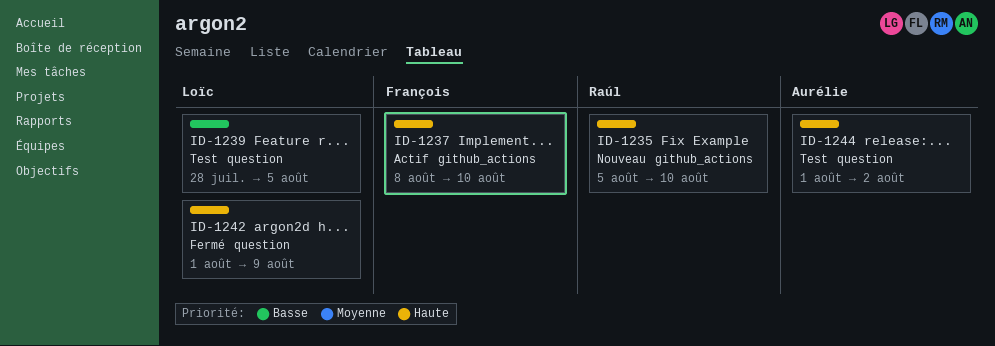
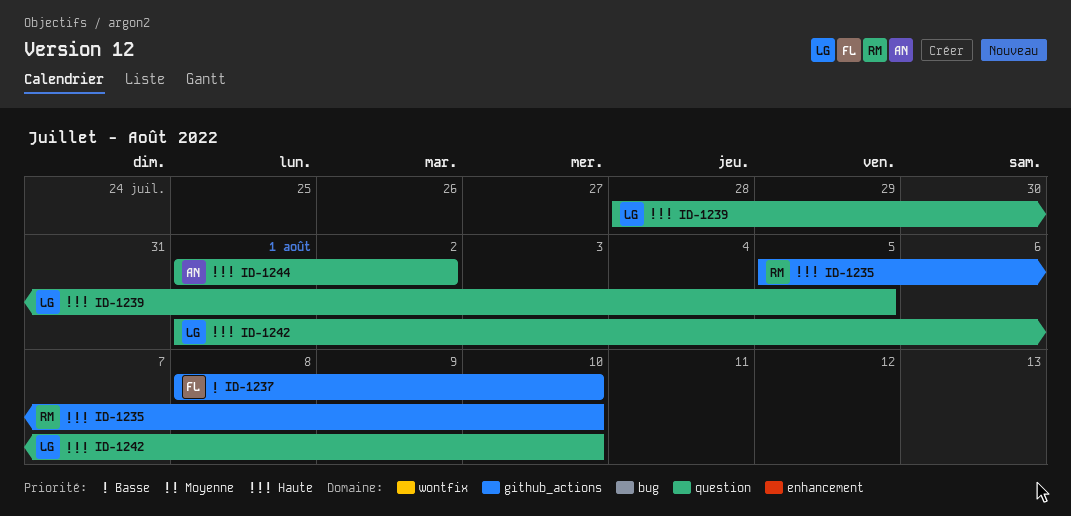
ID-1237, priority: Haute -> Basse
ID-1239, priority: Basse -> Haute
ID-1242, due: Aug 9 -> Aug 10

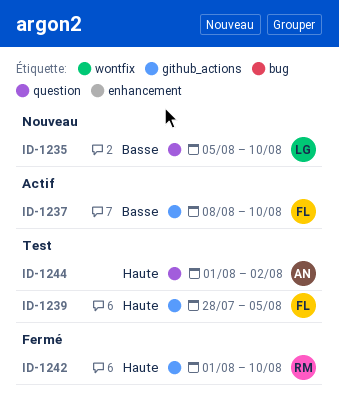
ID-1235, owner: RM -> LG
ID-1235, priority: Haute -> Basse
ID-1235, label: github_actions -> question
ID-1239, owner: LG -> FL
ID-1239, label: question -> github_actions
ID-1242, owner: LG -> RM
ID-1242, label: question -> github_actions

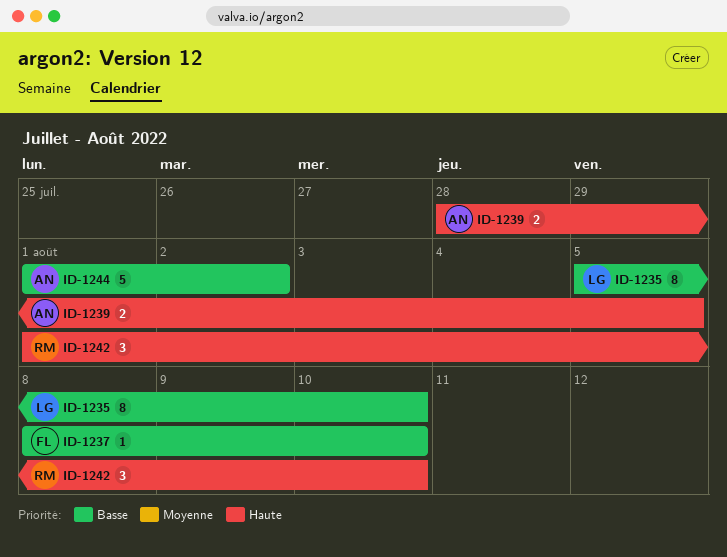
ID-1239, owner: FL -> AN
ID-1244, priority: Haute -> Basse

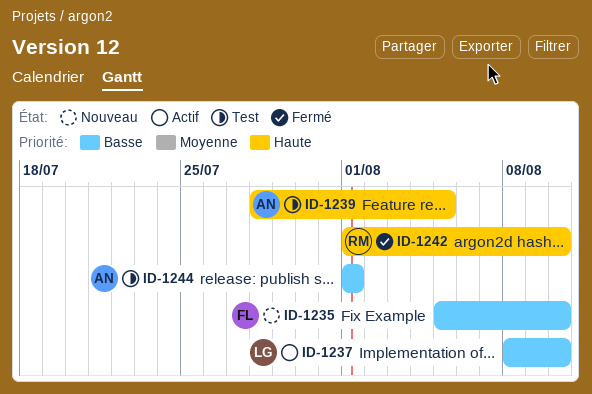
ID-1235, owner: LG -> FL
ID-1237, owner: FL -> LG
ID-1244, due: Aug 2 -> Aug 1

